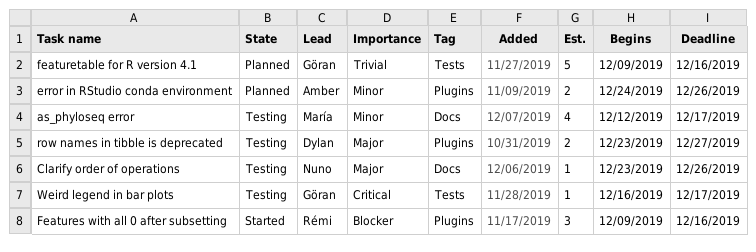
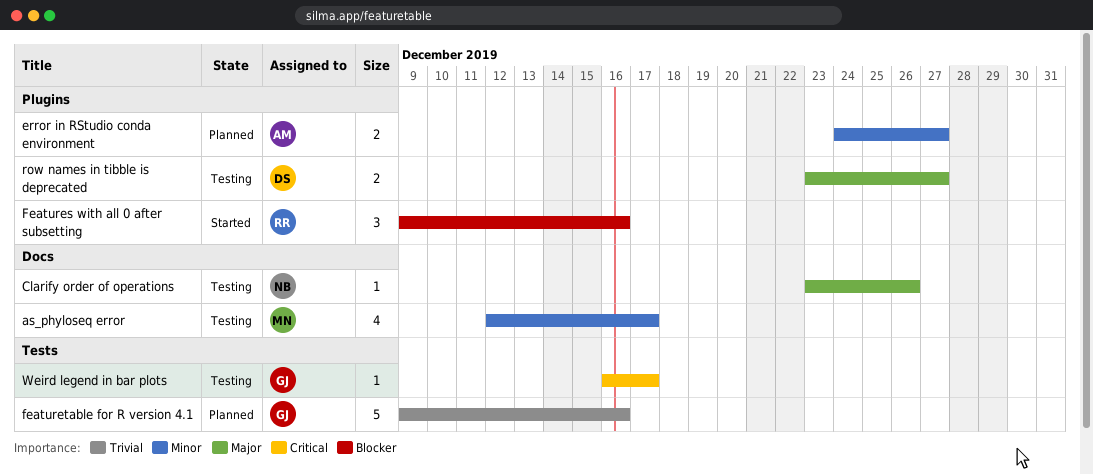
error in RStudio conda environment, due: Dec 26 -> Dec 27

